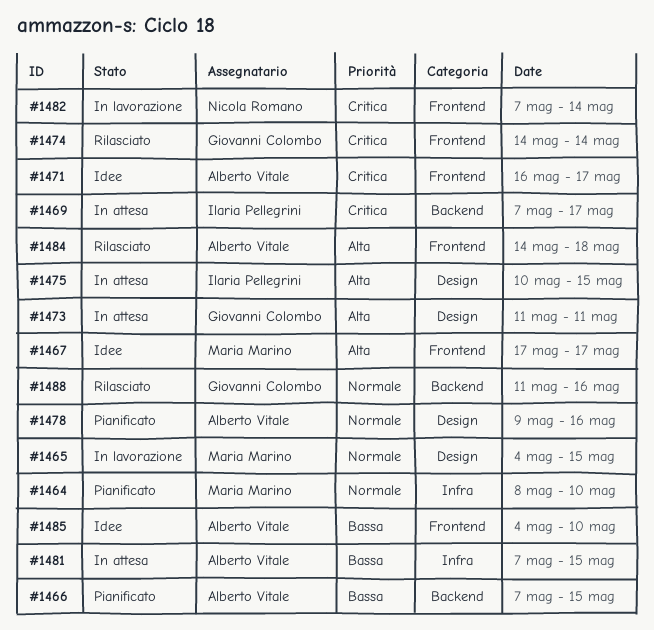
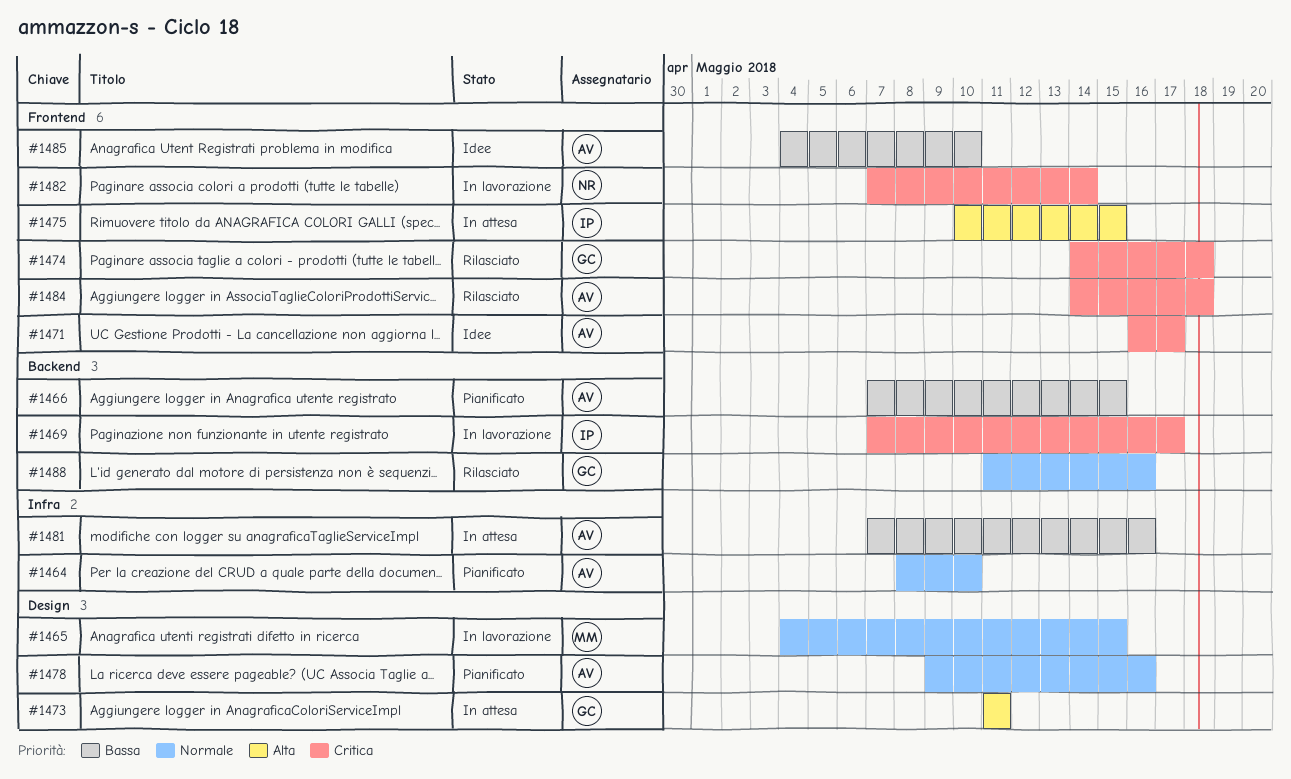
#1464, owner: Maria Marino -> Alberto Vitale
#1467: present -> none
#1469, status: In attesa -> In lavorazione
#1474, due: May 14 -> May 18
#1475, label: Design -> Frontend
#1481, due: May 15 -> May 16
#1484, priority: Alta -> Critica

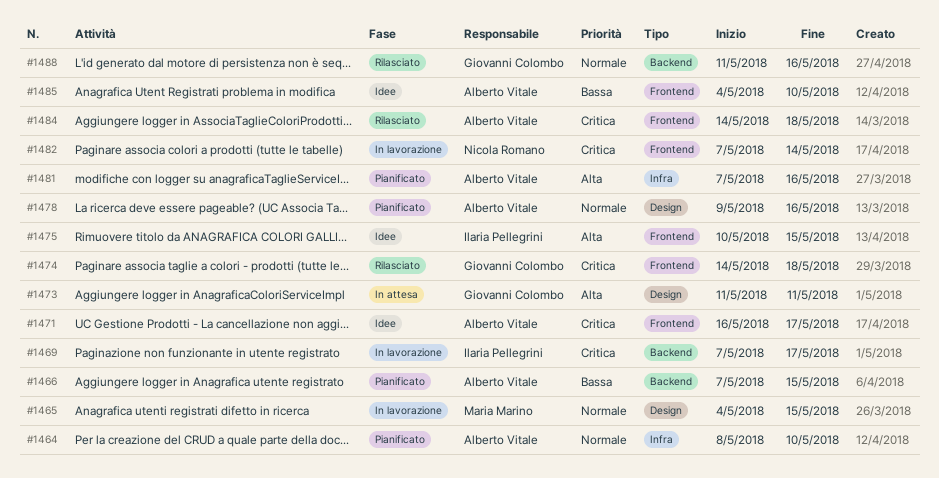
#1475, status: In attesa -> Idee
#1481, status: In attesa -> Pianificato
#1481, priority: Bassa -> Alta

